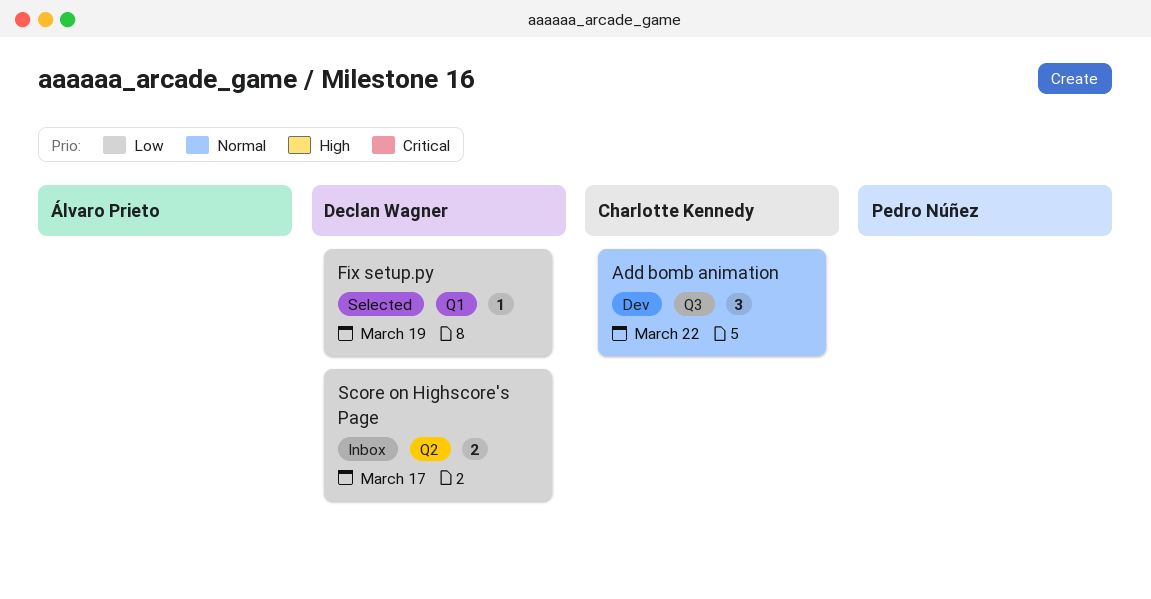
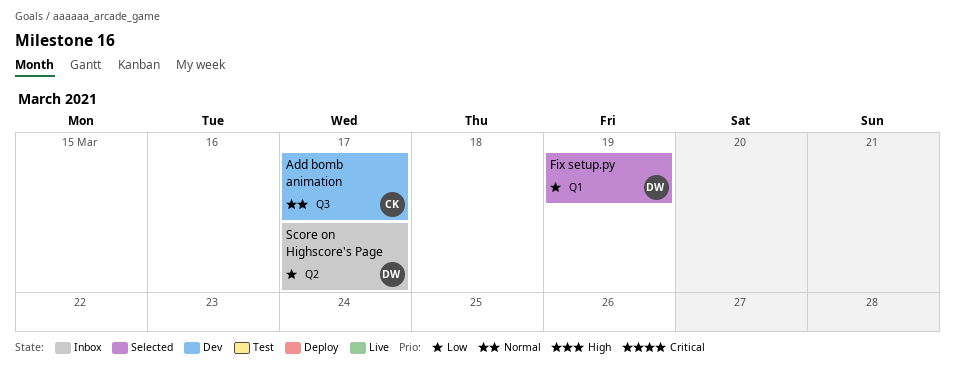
Add bomb animation, due: Mar 22 -> Mar 17

